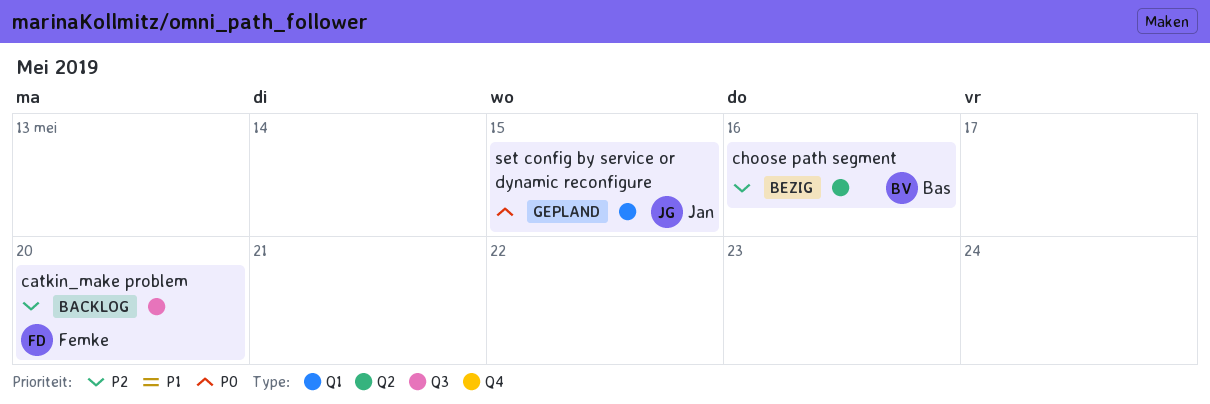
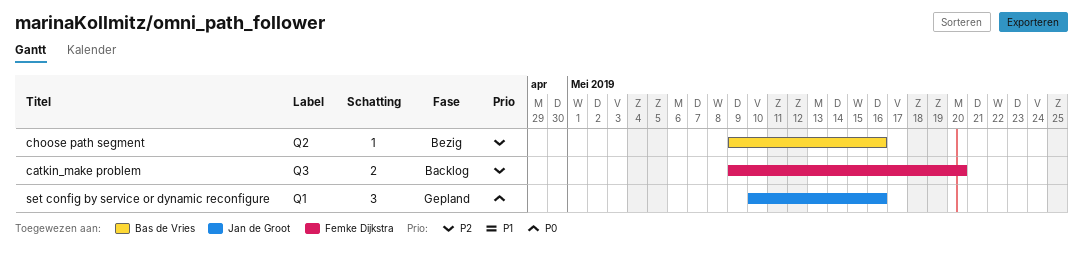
set config by service or dynamic reconfigure, due: May 15 -> May 16

